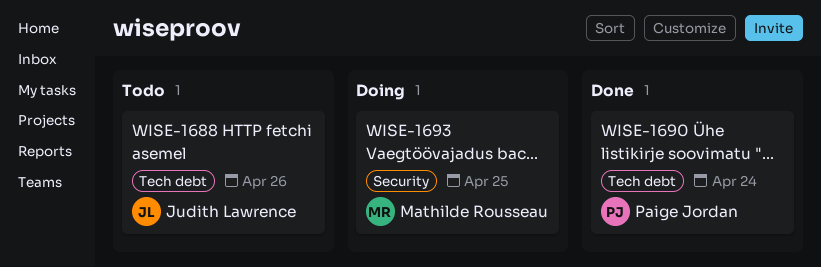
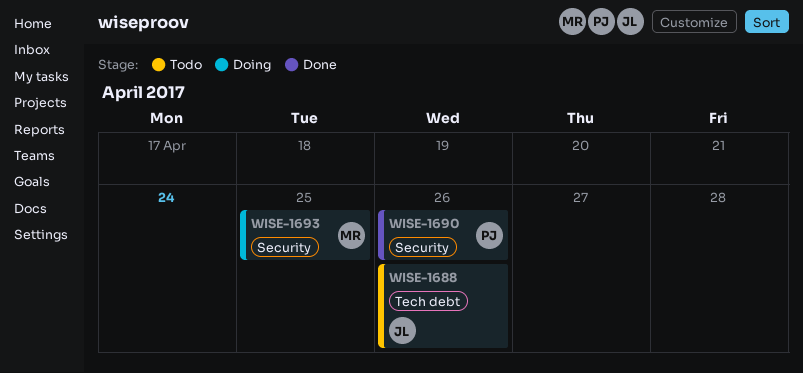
WISE-1690, label: Tech debt -> Security
WISE-1690, due: Apr 24 -> Apr 26

